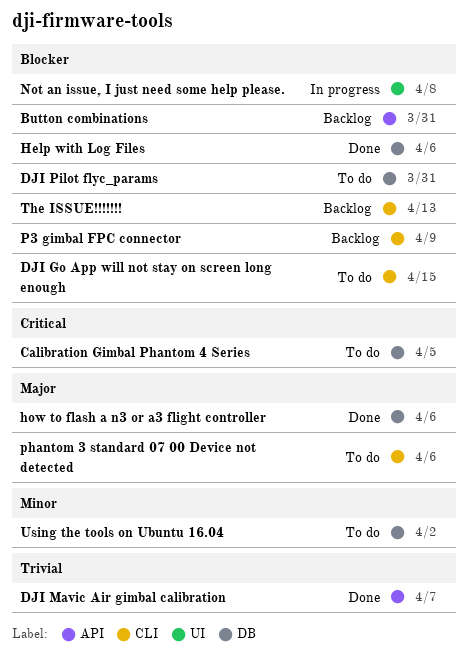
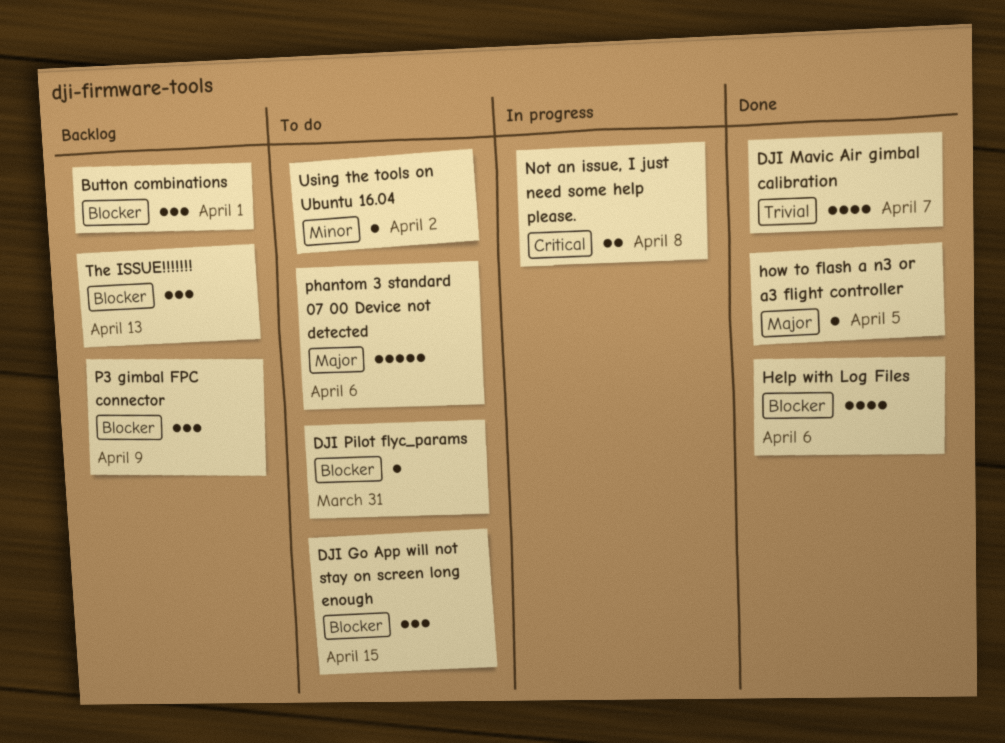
Button combinations, due: Mar 31 -> Apr 1
Calibration Gimbal Phantom 4 Series: present -> none
how to flash a n3 or a3 flight controller, due: Apr 6 -> Apr 5
Not an issue, I just need some help please., priority: Blocker -> Critical

